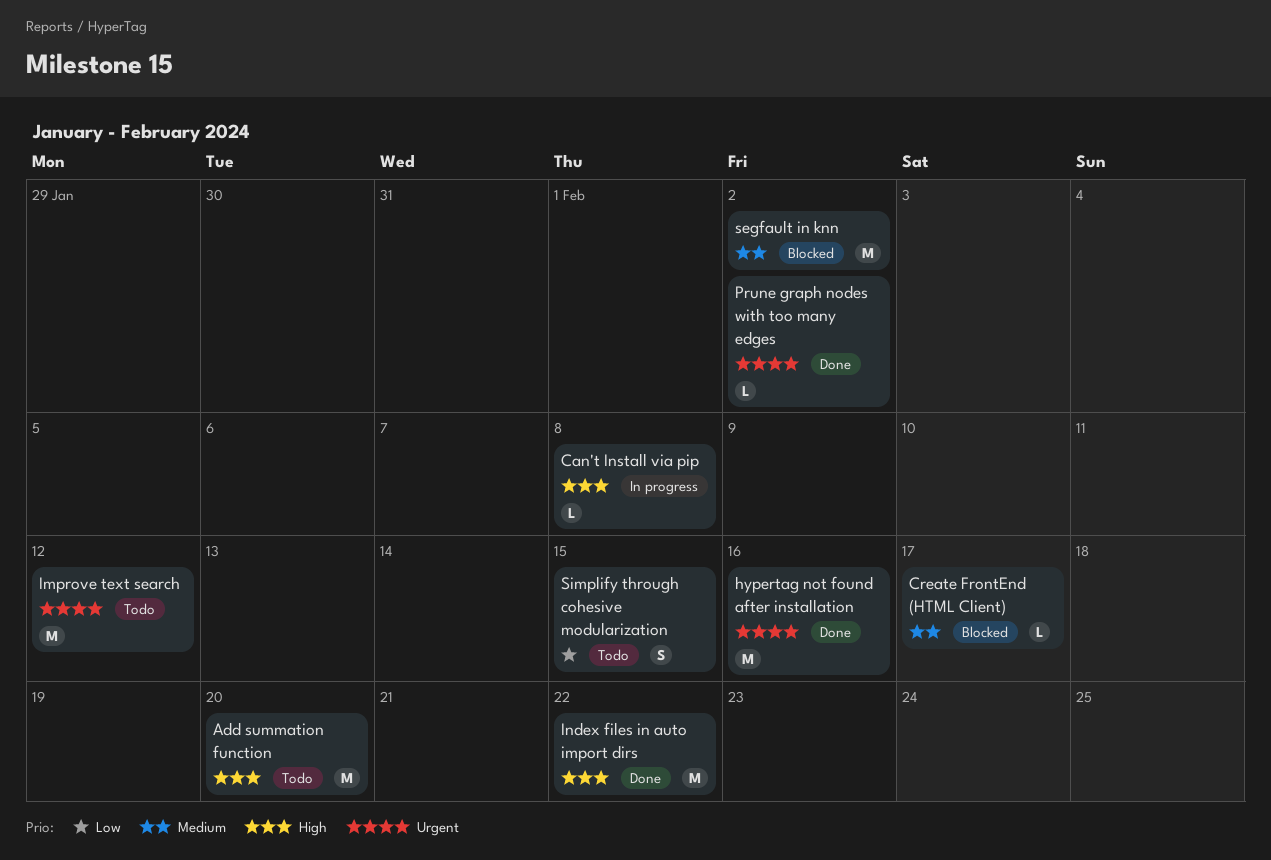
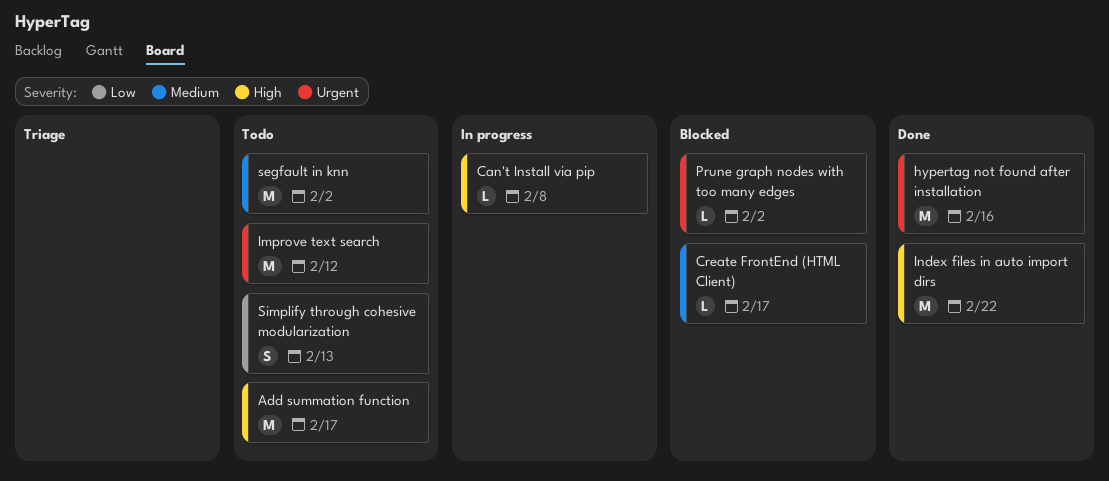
Add summation function, due: Feb 20 -> Feb 17
Prune graph nodes with too many edges, status: Done -> Blocked
segfault in knn, status: Blocked -> Todo
Simplify through cohesive modularization, due: Feb 15 -> Feb 13

